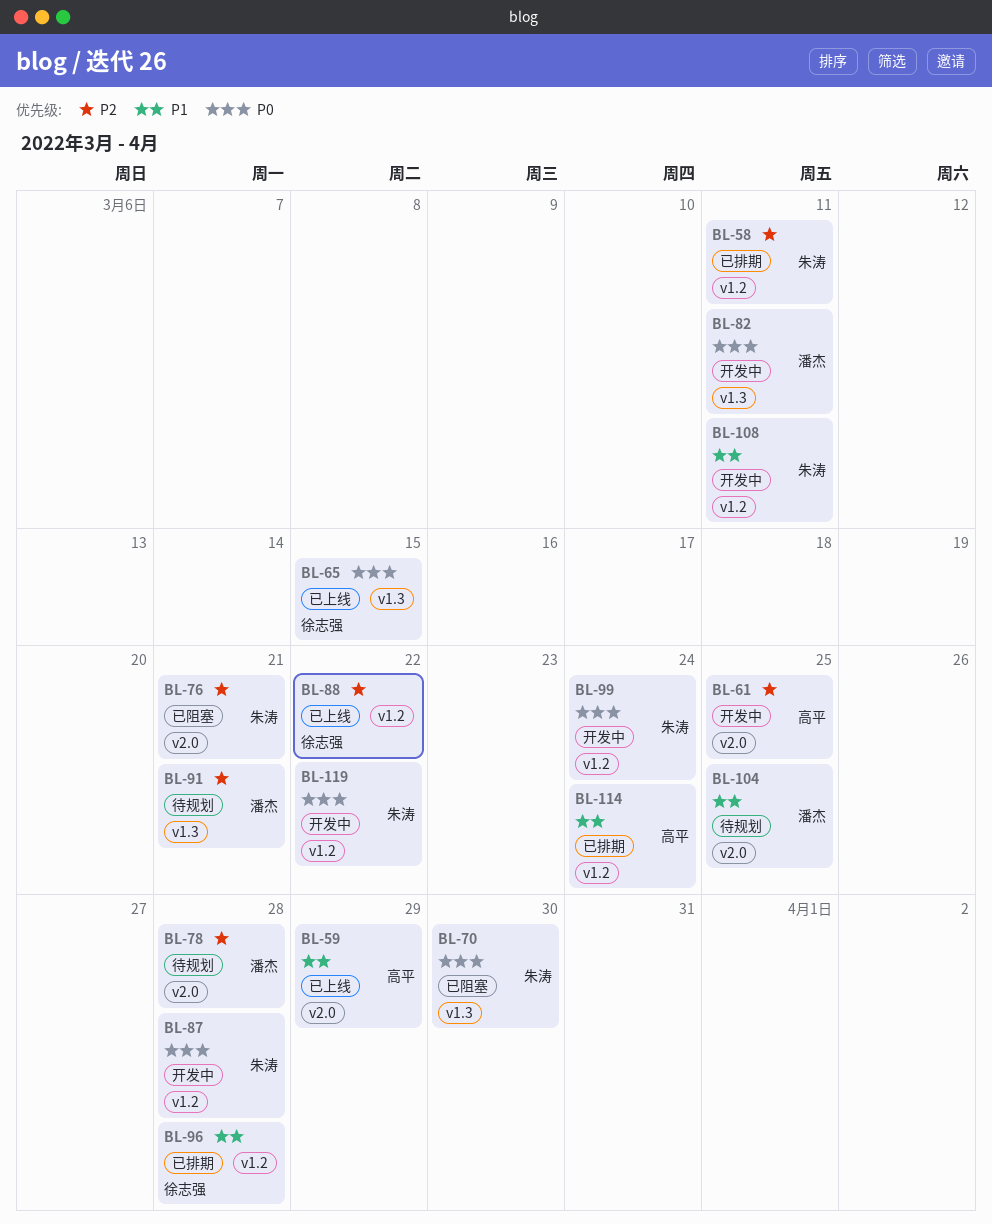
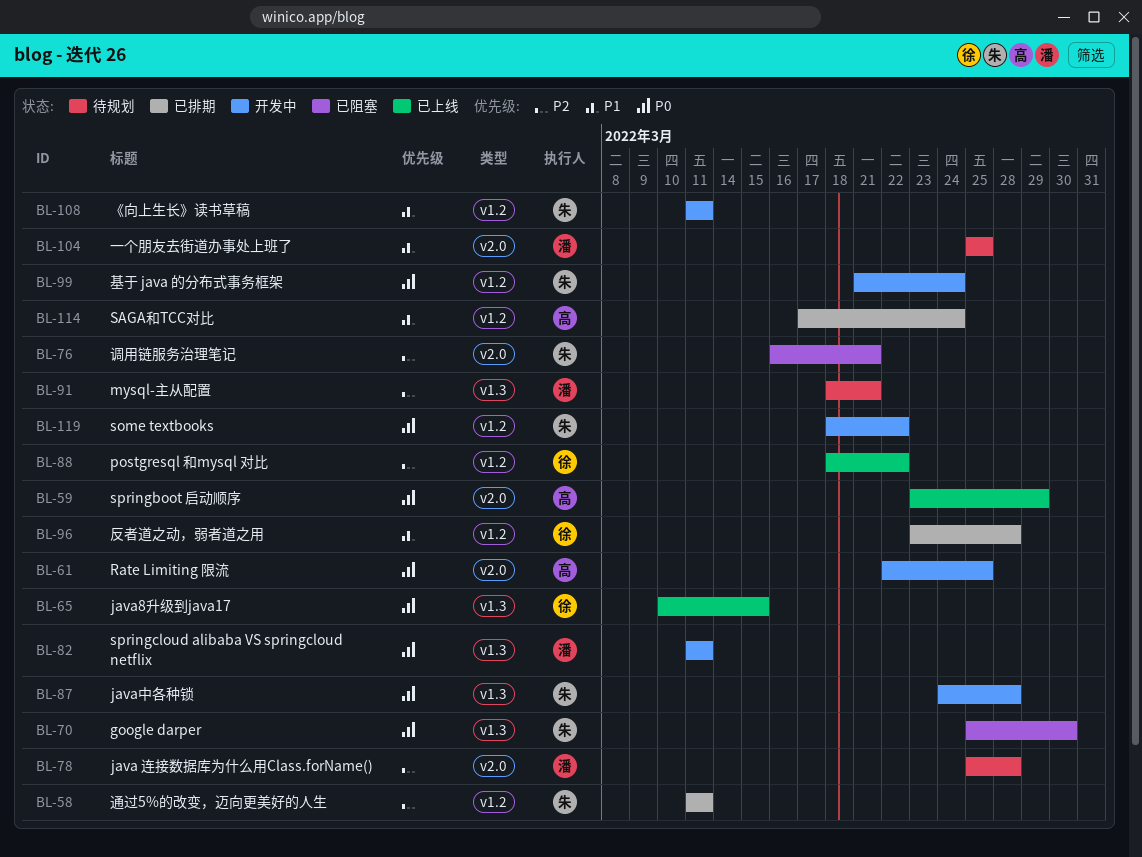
BL-59, priority: P1 -> P0
BL-61, priority: P2 -> P0
BL-87, label: v1.2 -> v1.3

